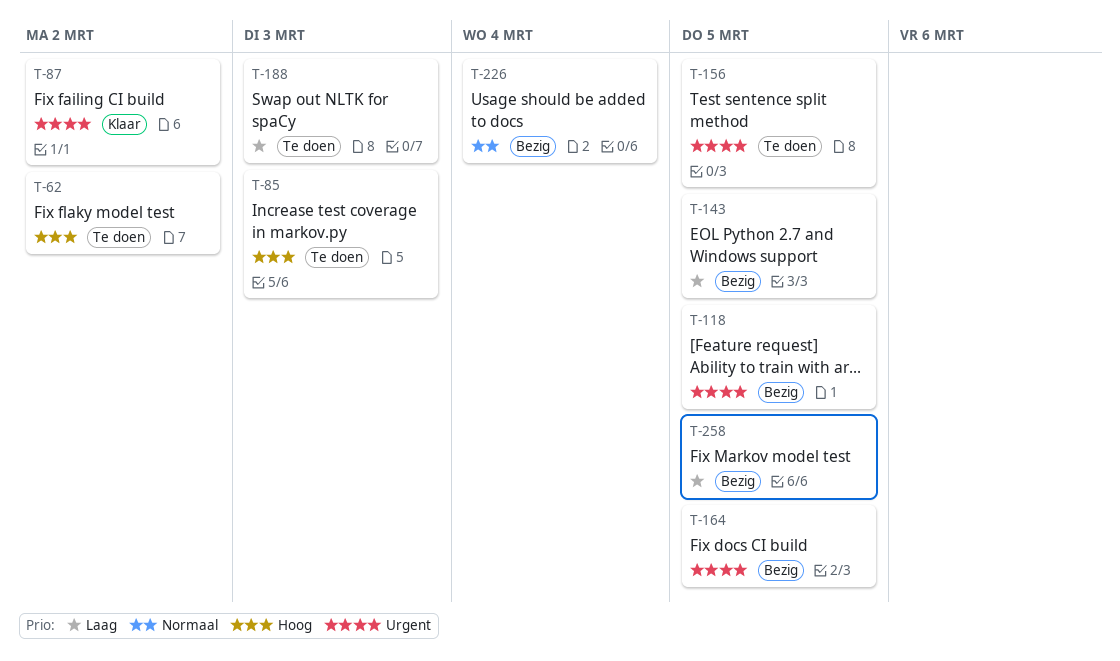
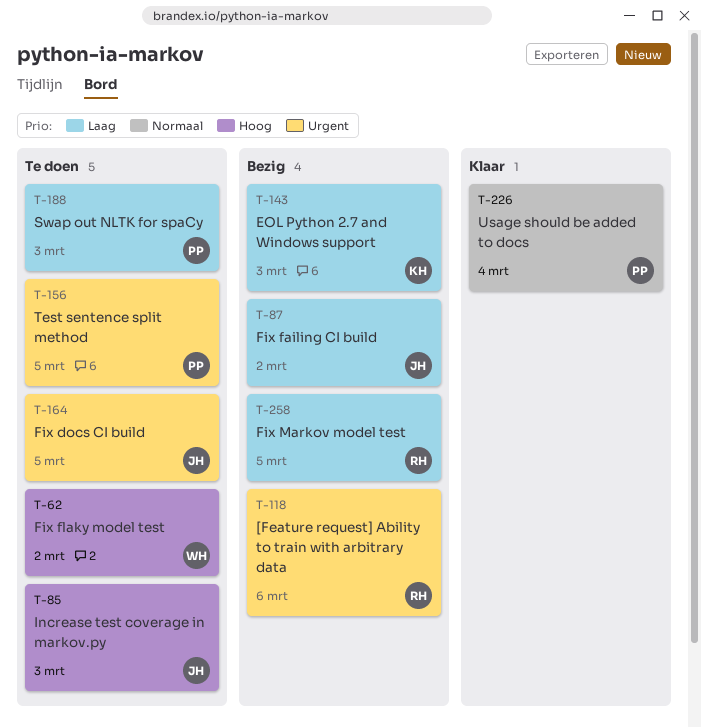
T-87, status: Klaar -> Bezig
T-87, priority: Urgent -> Laag
T-118, due: Mar 5 -> Mar 6
T-143, due: Mar 5 -> Mar 3
T-164, status: Bezig -> Te doen
T-226, status: Bezig -> Klaar

